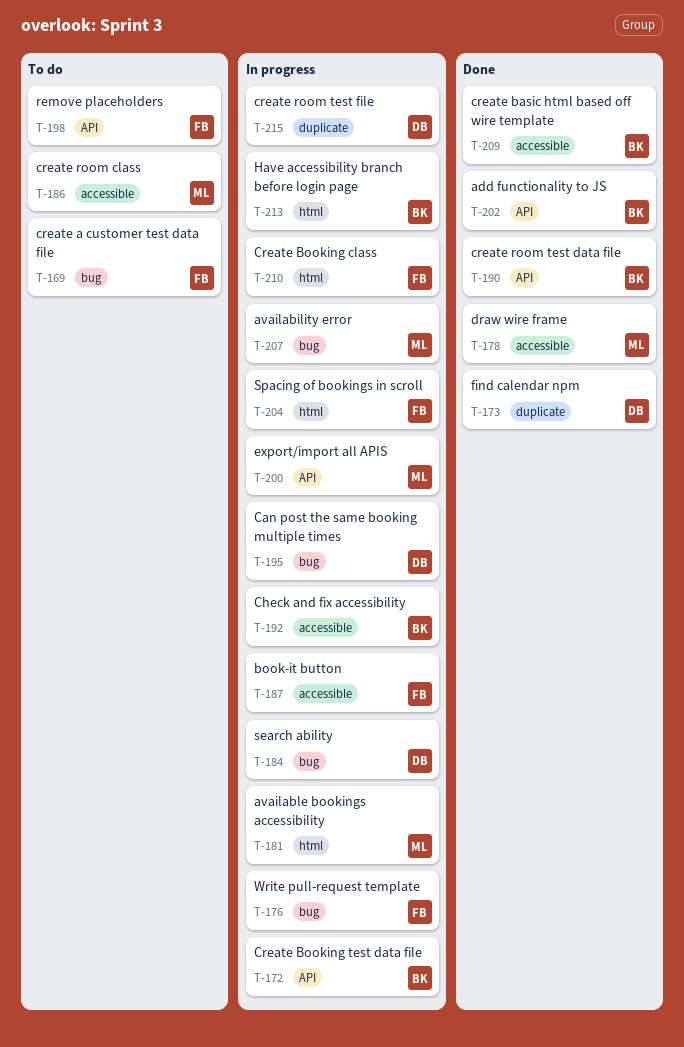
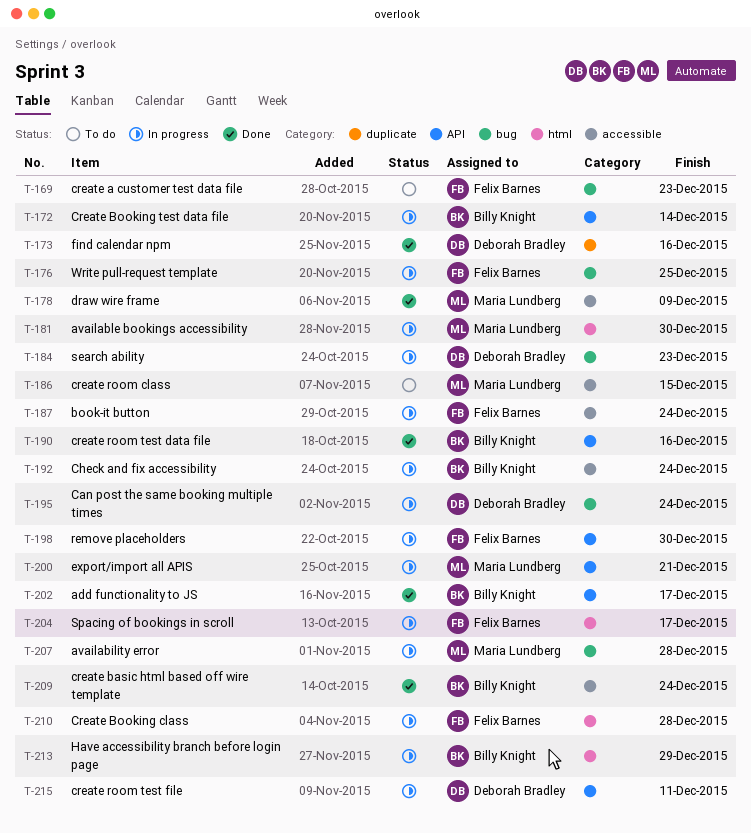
T-198, status: To do -> In progress
T-215, label: duplicate -> API

